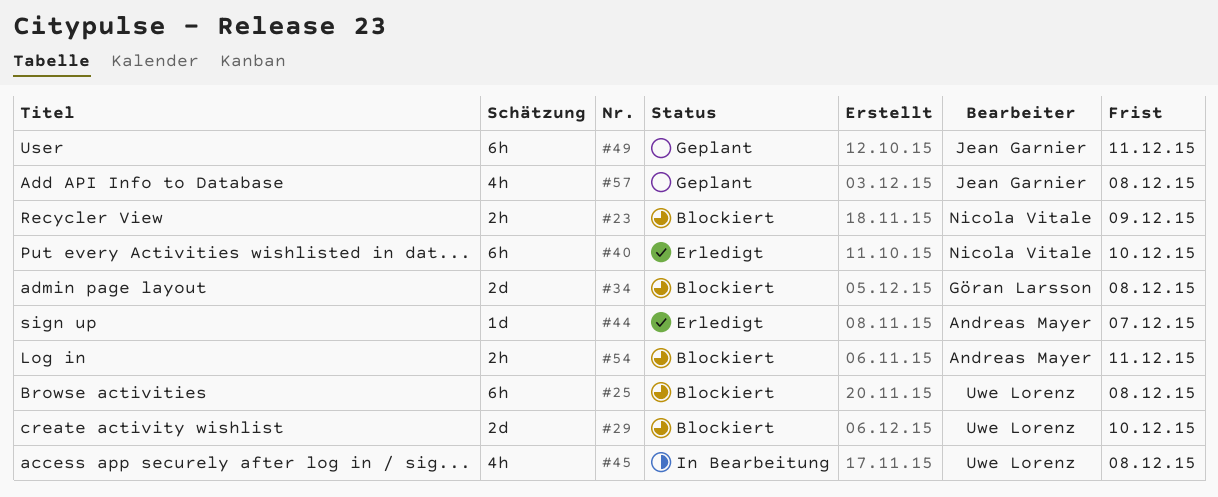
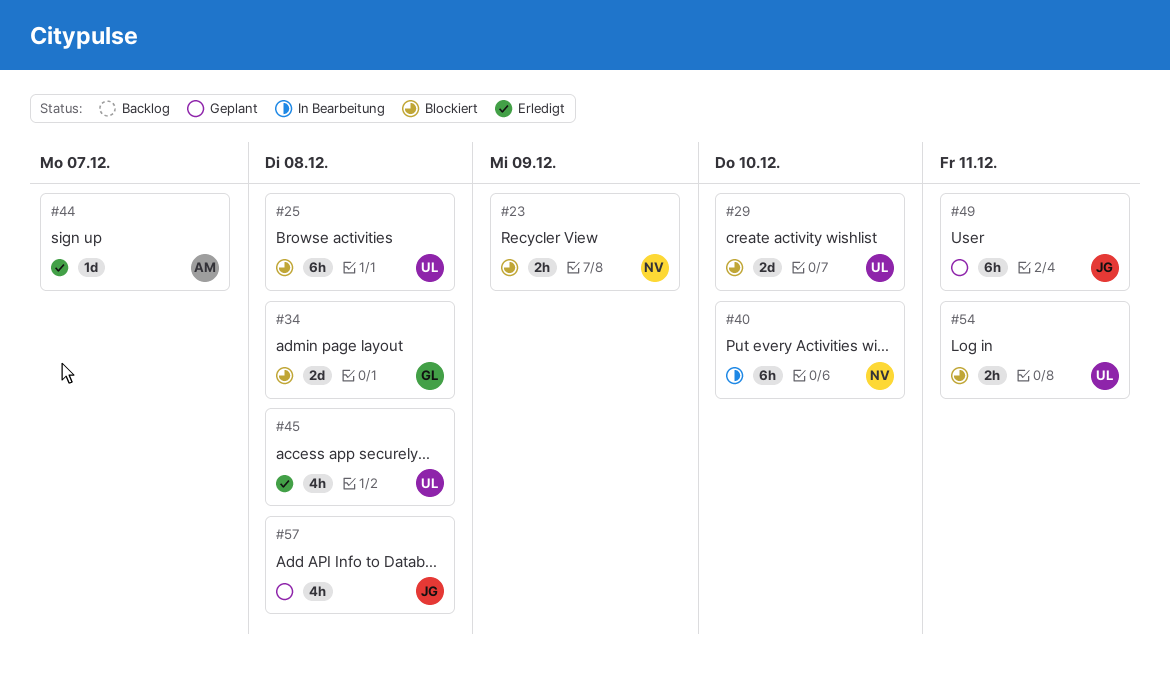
#40, status: Erledigt -> In Bearbeitung
#45, status: In Bearbeitung -> Erledigt
#54, owner: Andreas Mayer -> Uwe Lorenz

